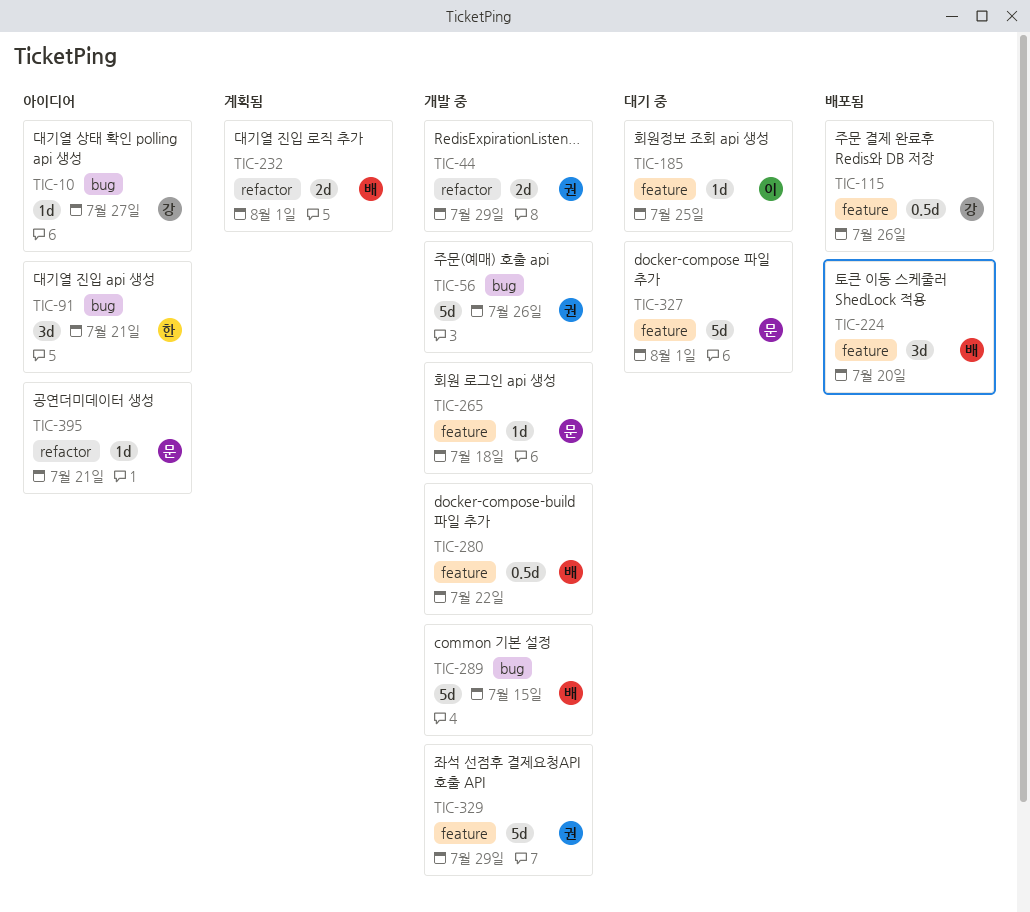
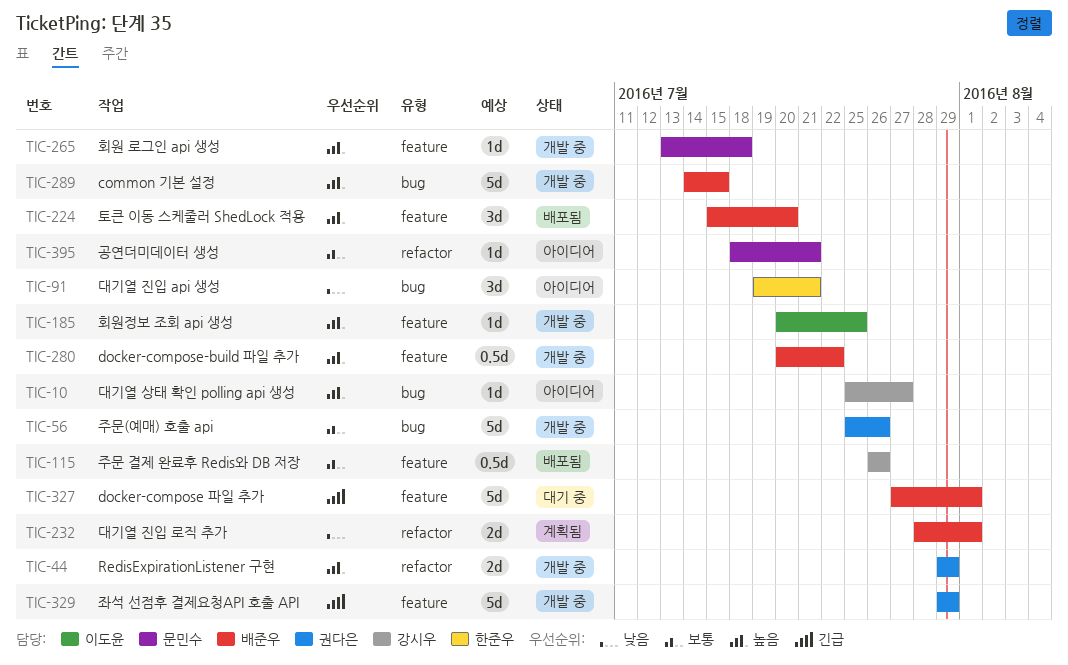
TIC-185, status: 대기 중 -> 개발 중
TIC-327, owner: 문민수 -> 배준우

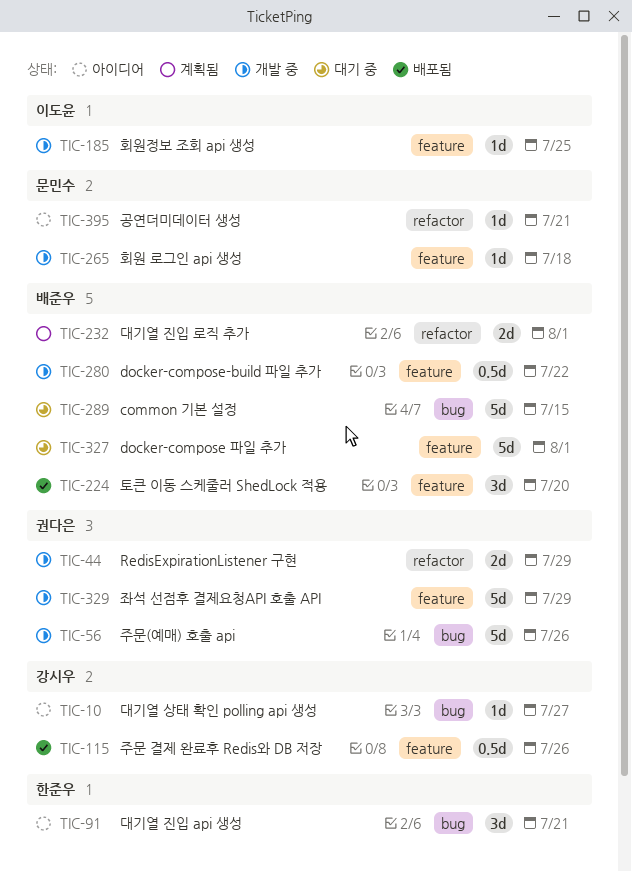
TIC-289, status: 개발 중 -> 대기 중

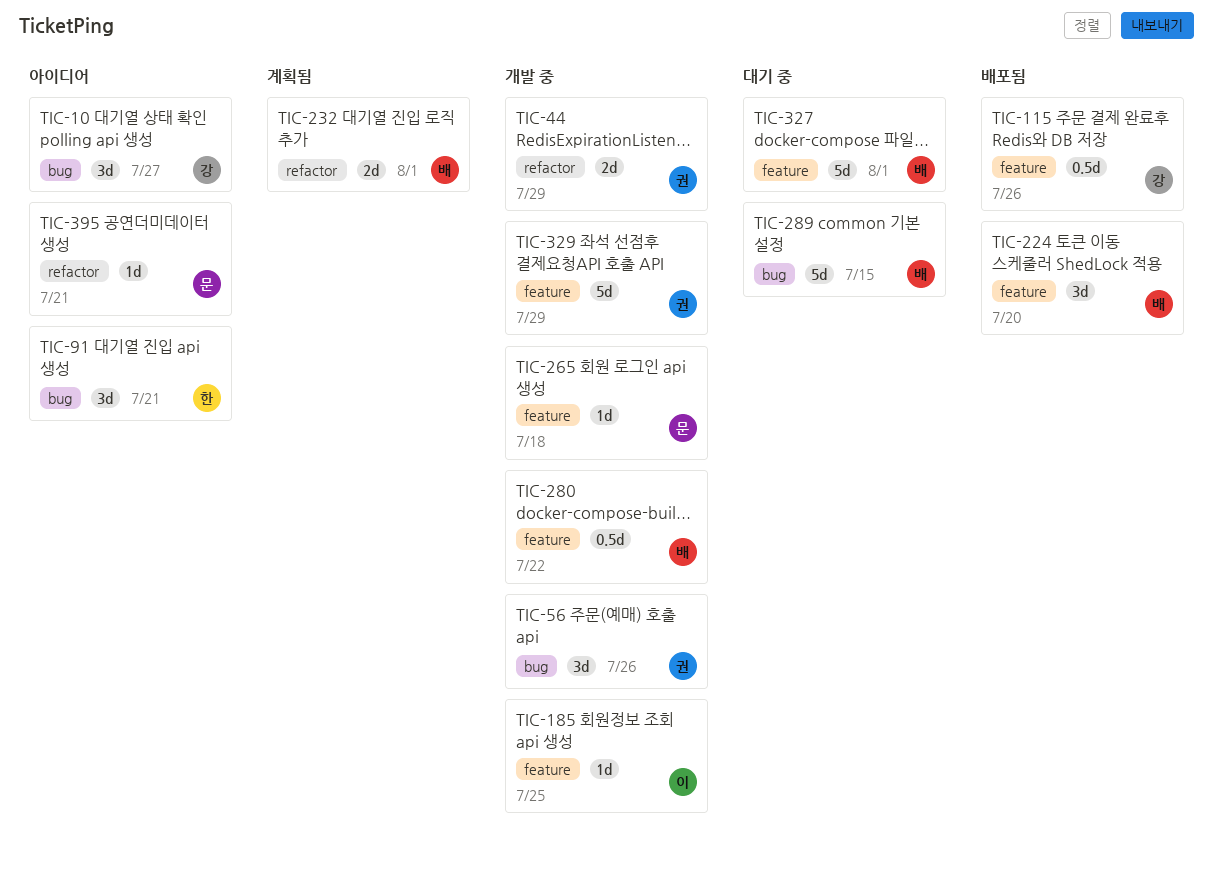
TIC-10, estimate: 1d -> 3d
TIC-56, estimate: 5d -> 3d

